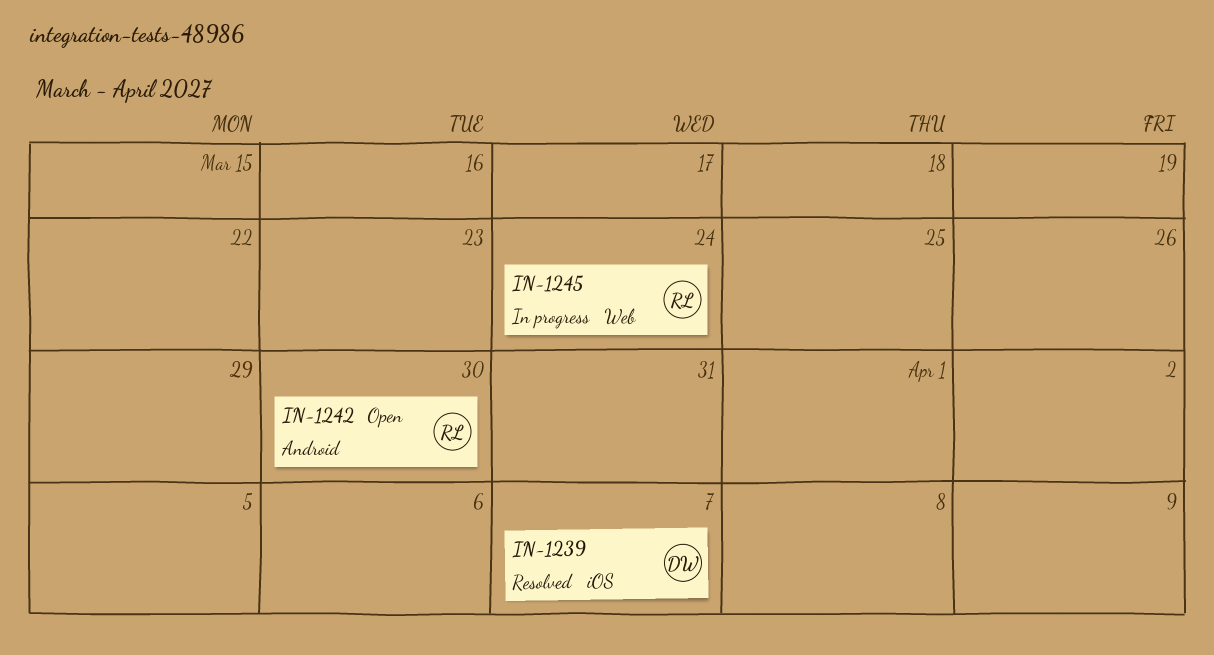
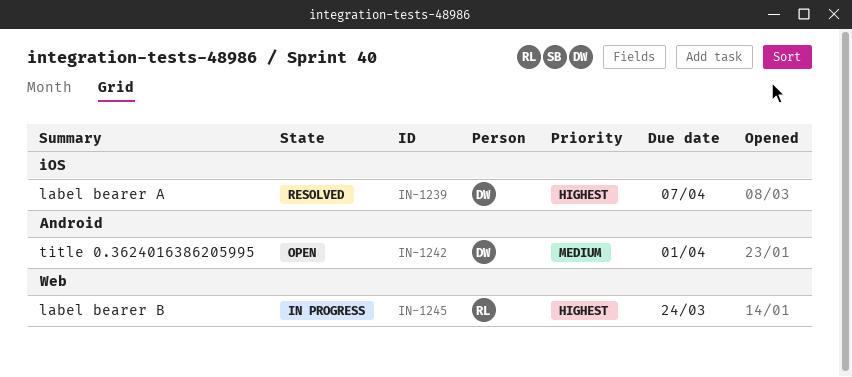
IN-1242, owner: RL -> DW
IN-1242, due: Mar 30 -> Apr 1

